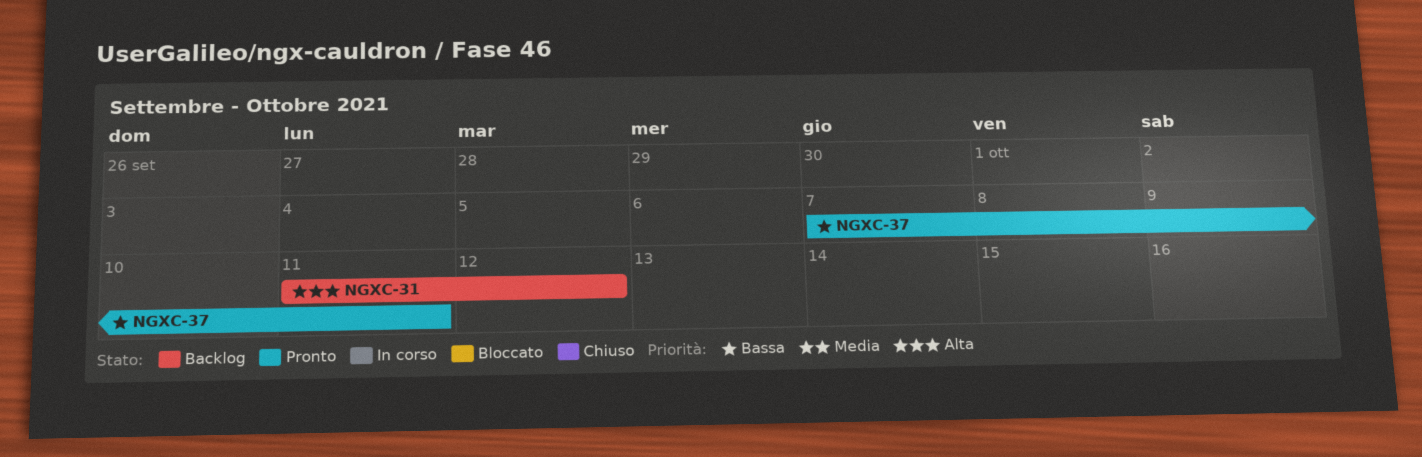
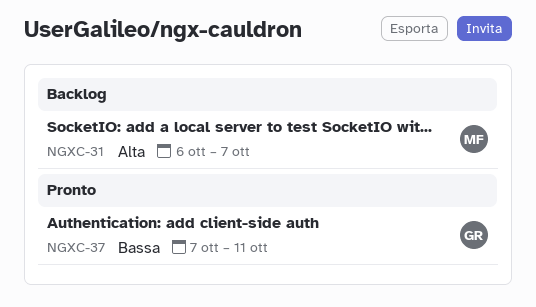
NGXC-31, start: Oct 11 -> Oct 6
NGXC-31, due: Oct 12 -> Oct 7

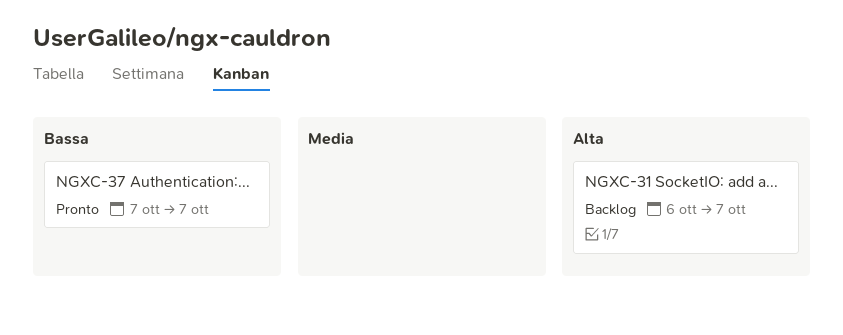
NGXC-37, due: Oct 11 -> Oct 7

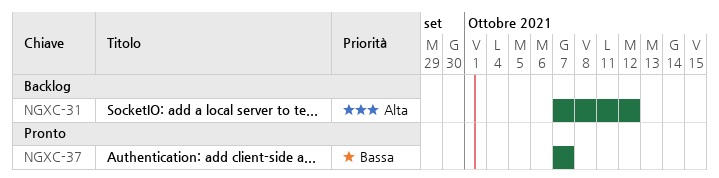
NGXC-31, start: Oct 6 -> Oct 7
NGXC-31, due: Oct 7 -> Oct 12

